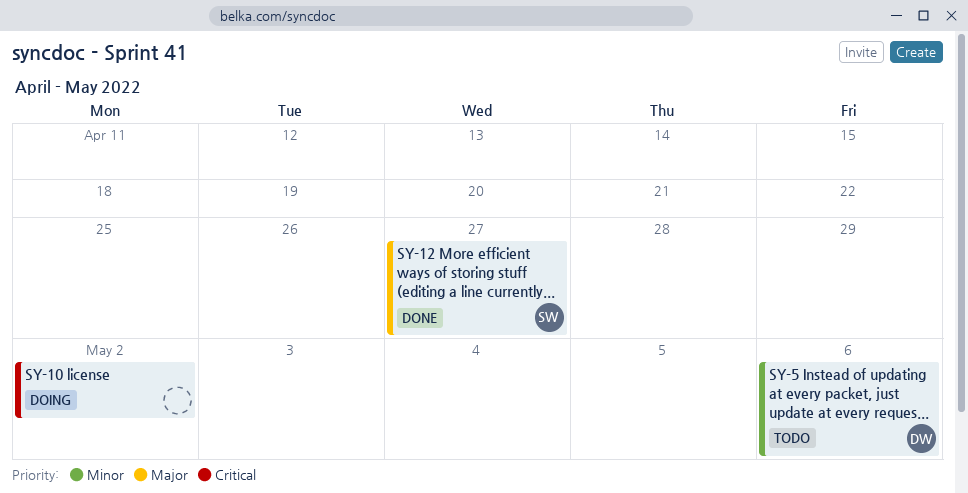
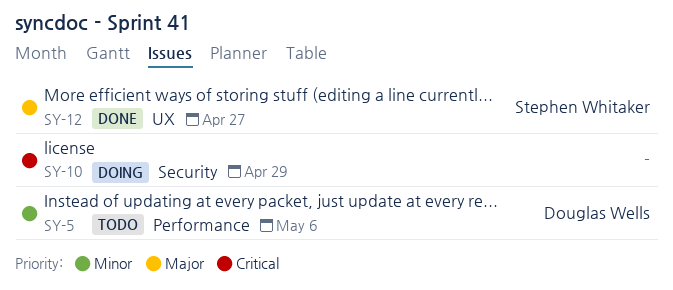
SY-10, due: May 2 -> Apr 29

